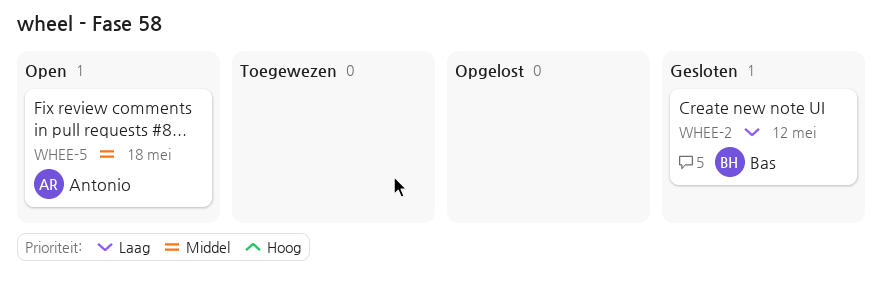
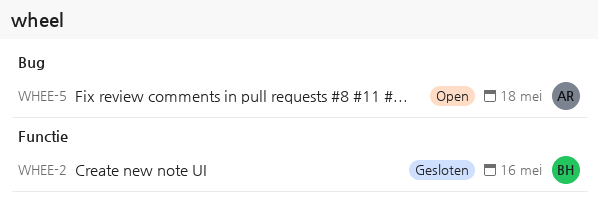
WHEE-2, due: May 12 -> May 16

